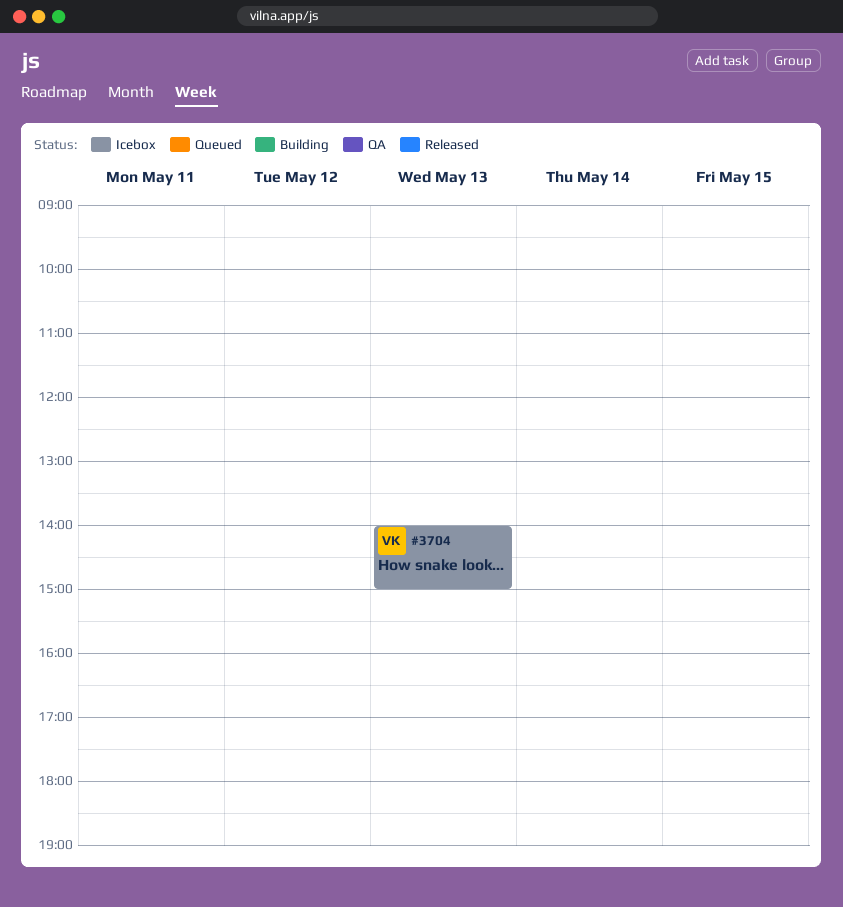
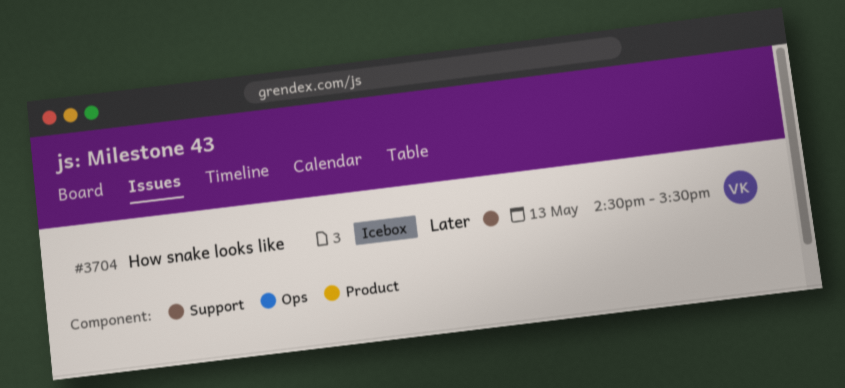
#3704, begins: 14:00 -> 14:30
#3704, ends: 15:00 -> 15:30

